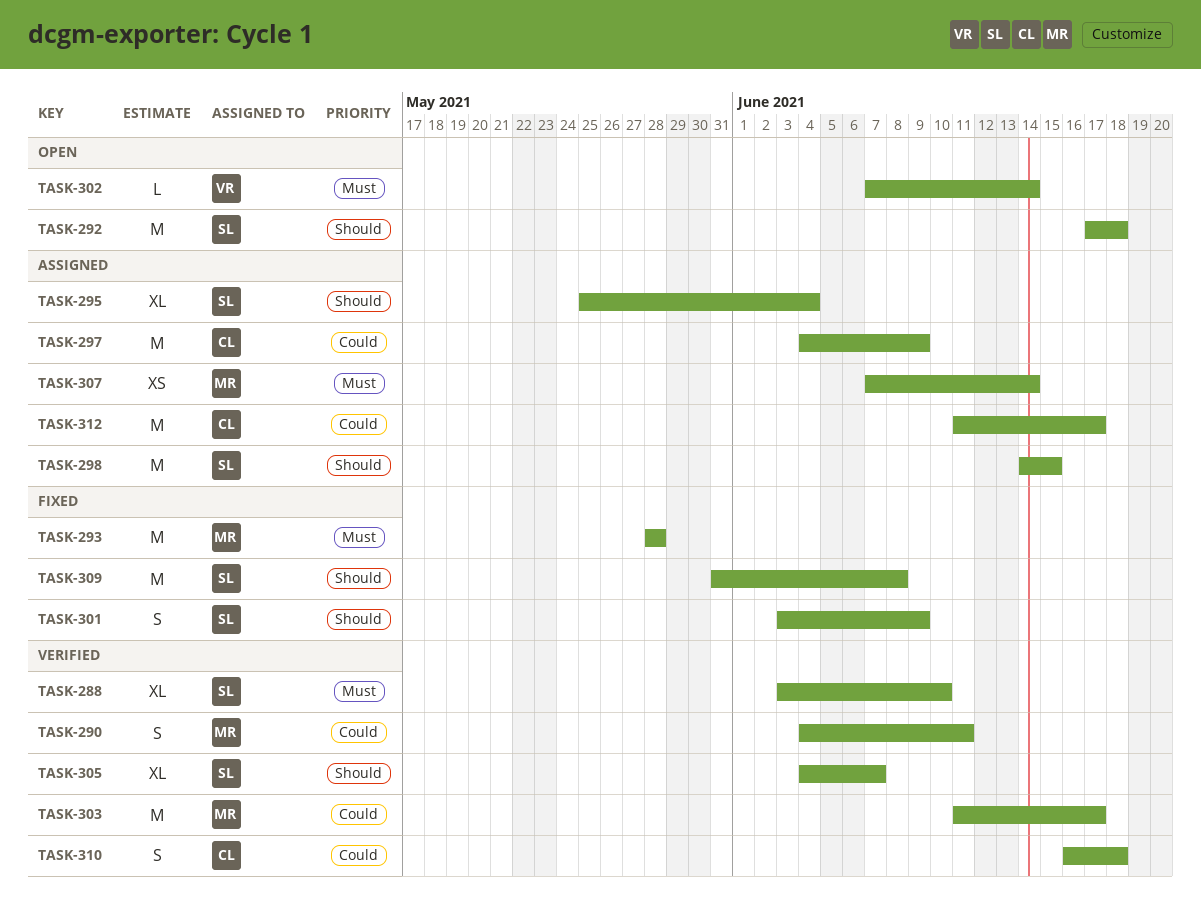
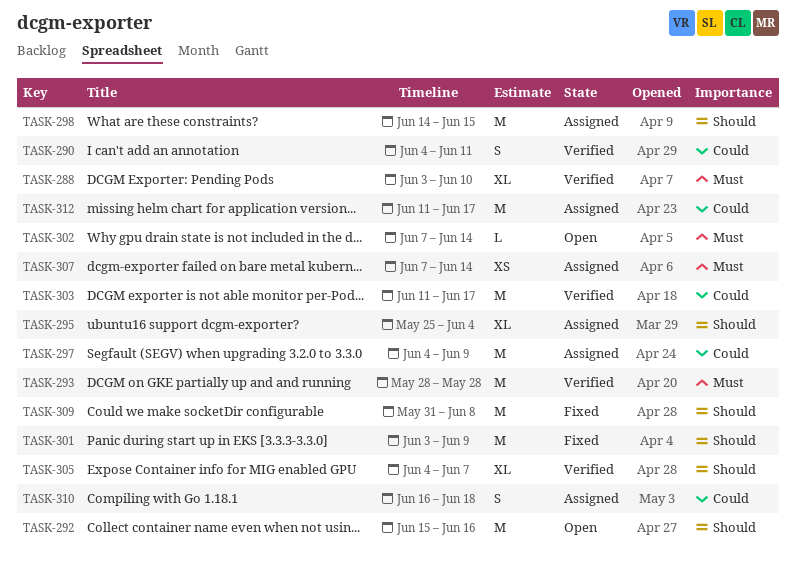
TASK-292, start: Jun 17 -> Jun 15
TASK-292, due: Jun 18 -> Jun 16
TASK-293, status: Fixed -> Verified
TASK-301, estimate: S -> M
TASK-310, status: Verified -> Assigned

